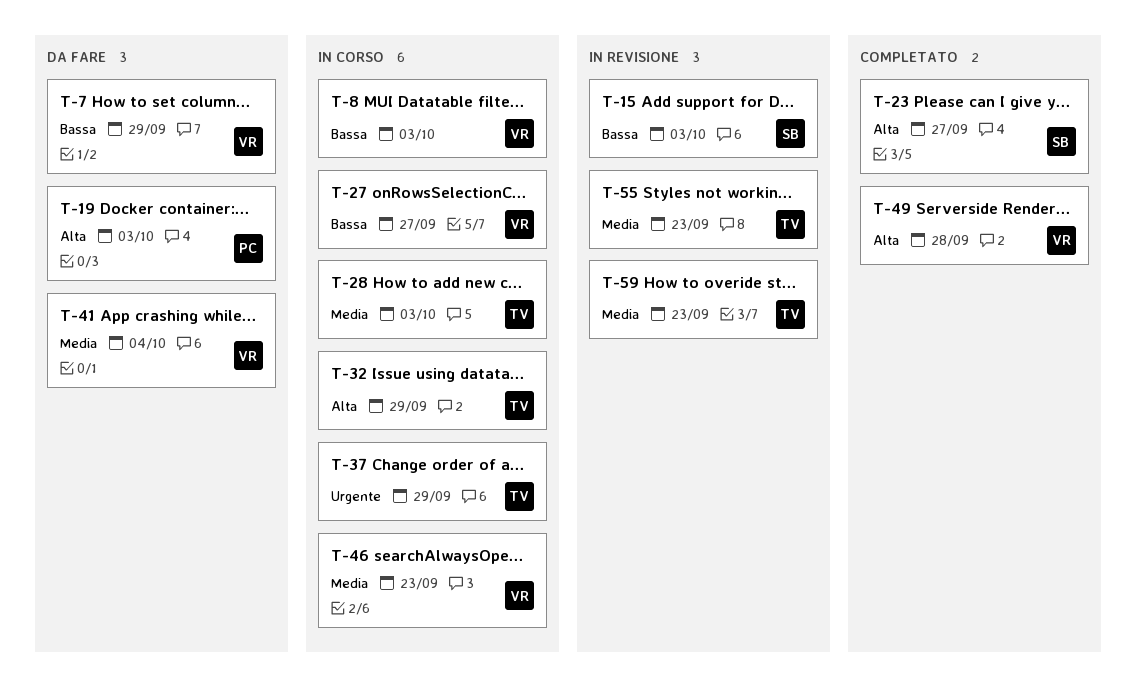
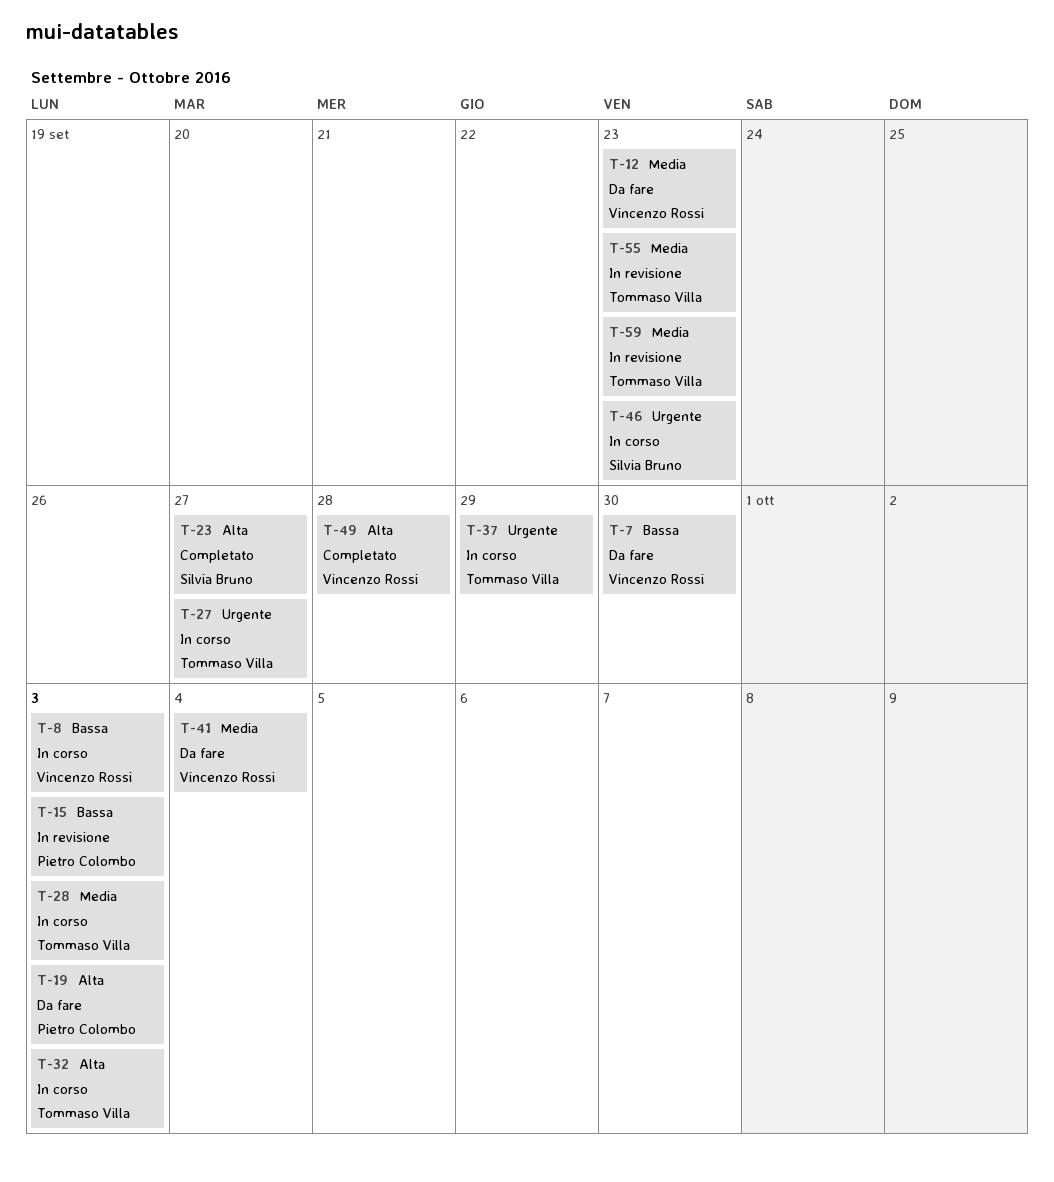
T-7, due: Sep 29 -> Sep 30
T-12: none -> present
T-15, owner: Silvia Bruno -> Pietro Colombo
T-27, owner: Vincenzo Rossi -> Tommaso Villa
T-27, priority: Bassa -> Urgente
T-32, due: Sep 29 -> Oct 3
T-46, owner: Vincenzo Rossi -> Silvia Bruno
T-46, priority: Media -> Urgente

